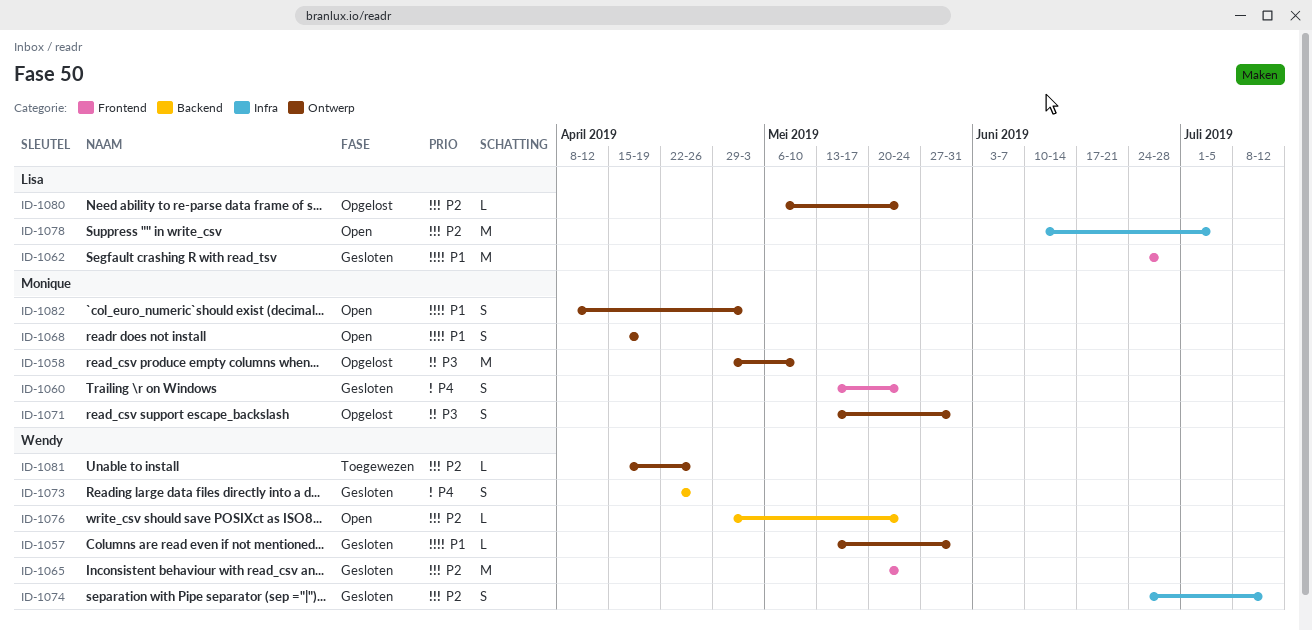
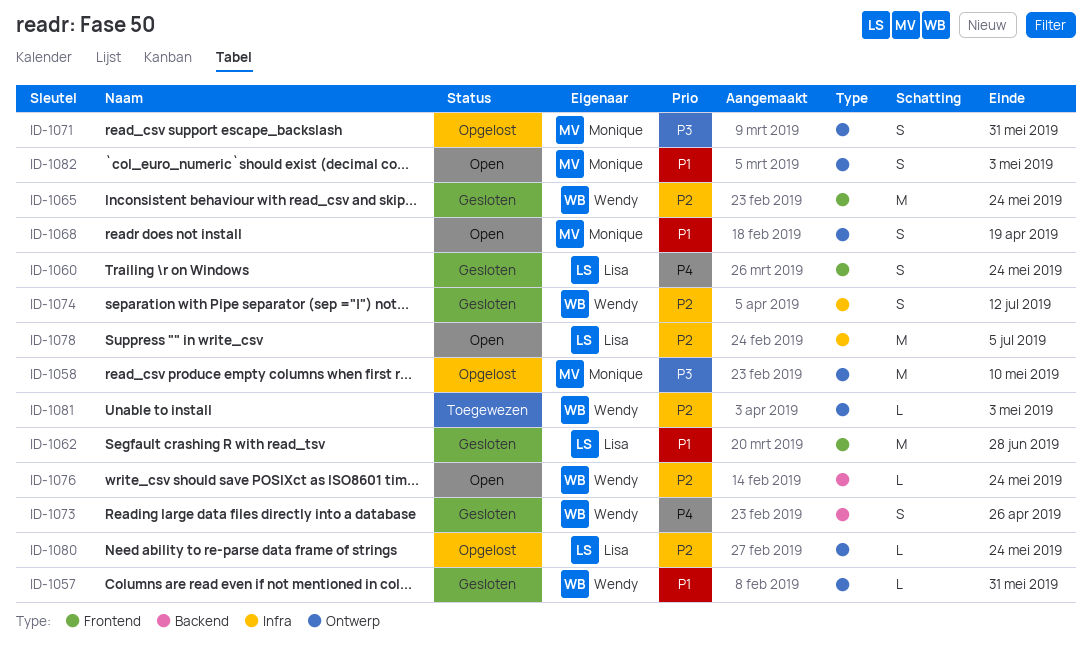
ID-1060, owner: Monique -> Lisa
ID-1081, due: Apr 26 -> May 3

